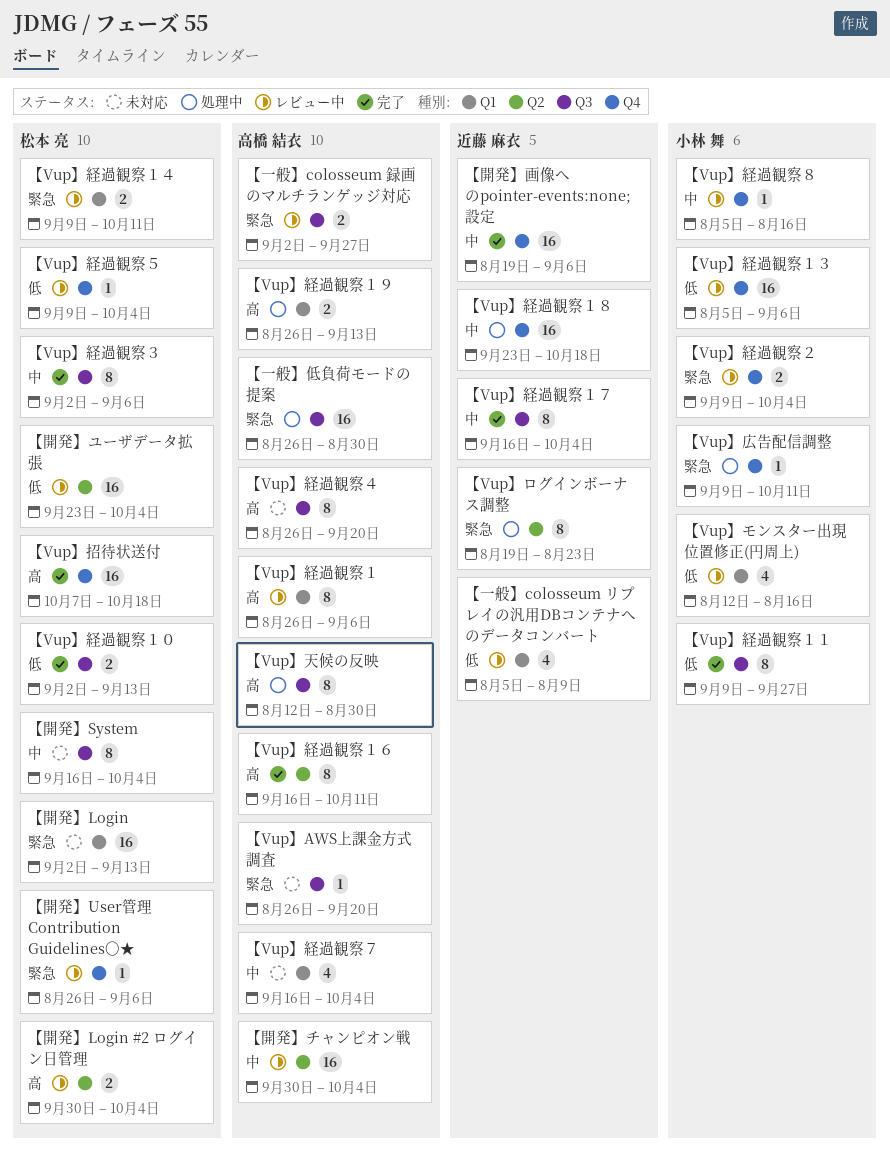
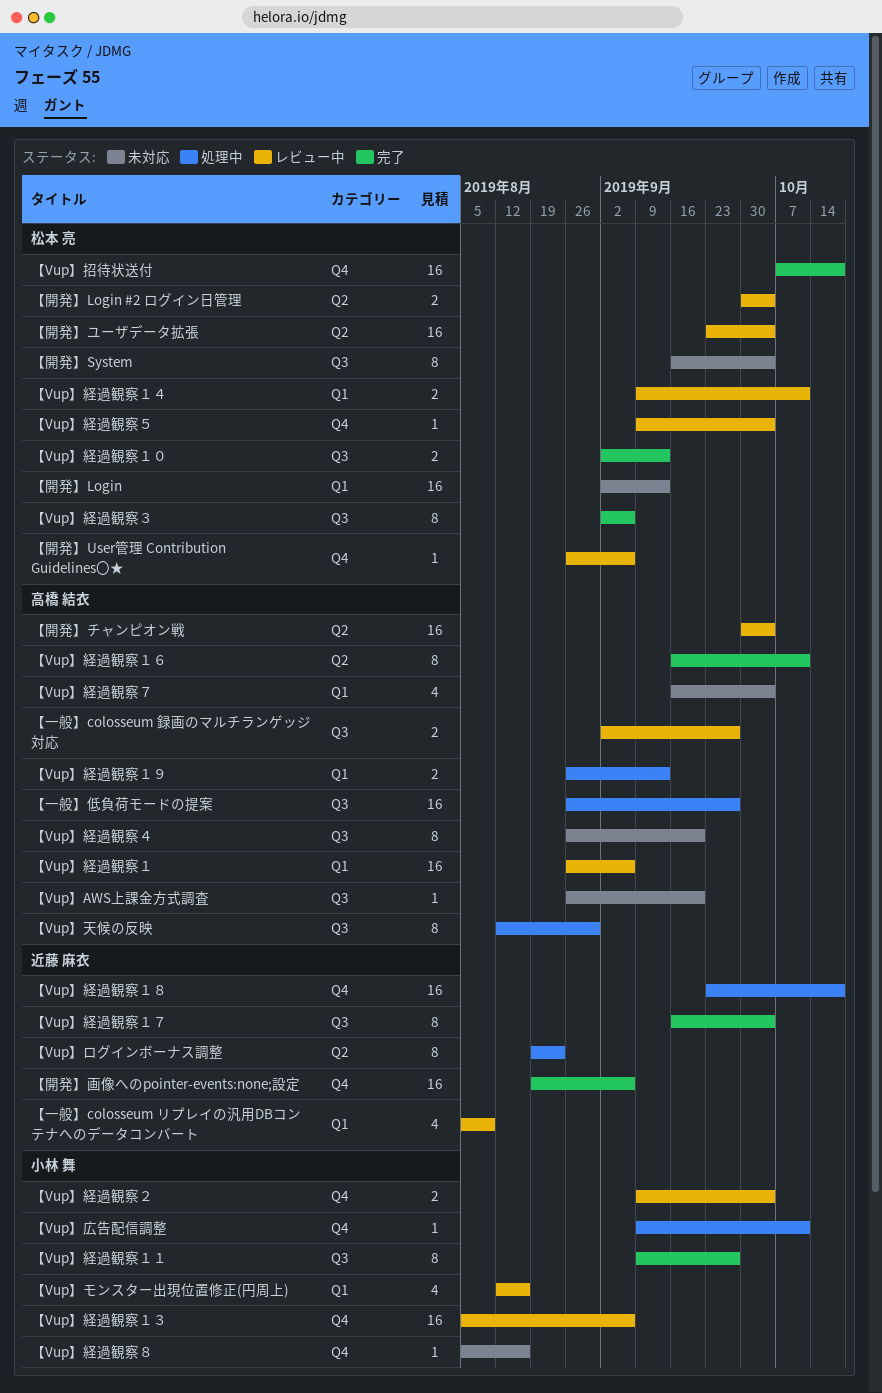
【Vup】経過観察１, estimate: 8 -> 16
【Vup】経過観察８, status: レビュー中 -> 未対応
【一般】低負荷モードの提案, due: Aug 30 -> Sep 27

